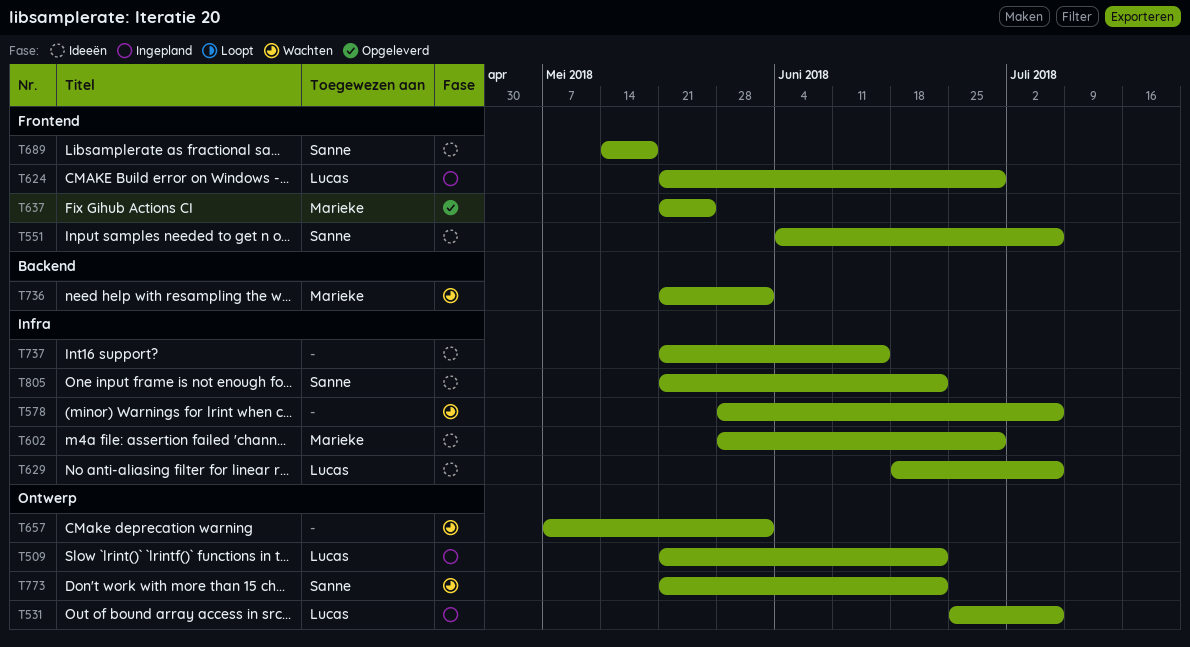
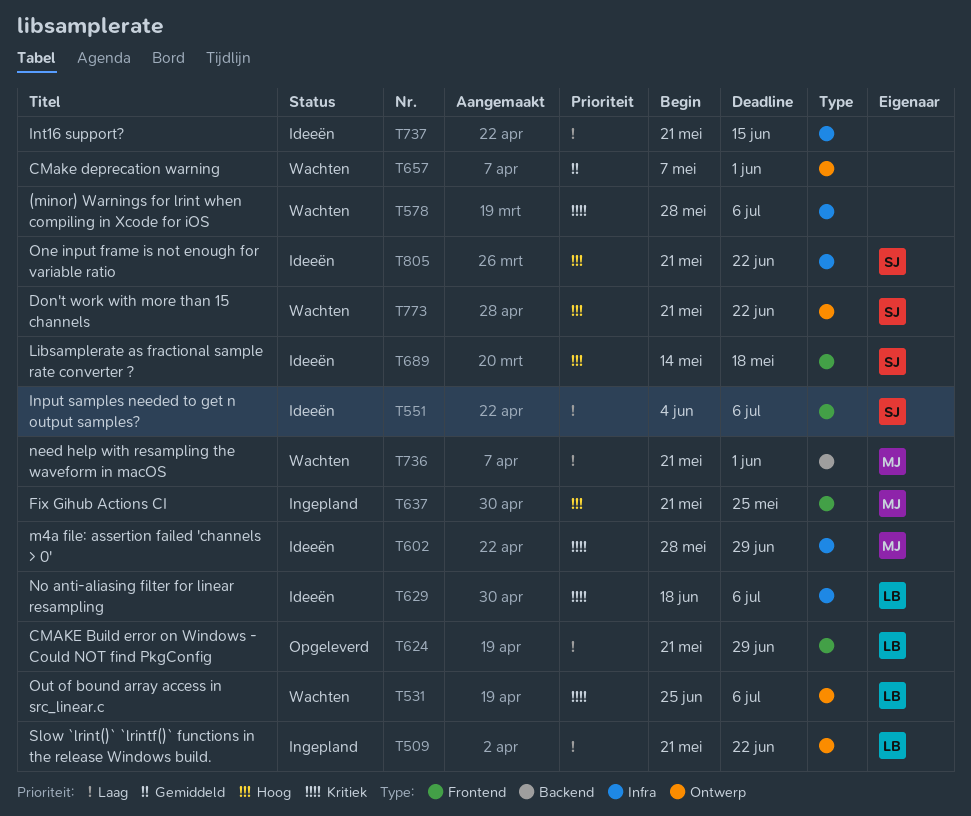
T531, status: Ingepland -> Wachten
T624, status: Ingepland -> Opgeleverd
T637, status: Opgeleverd -> Ingepland

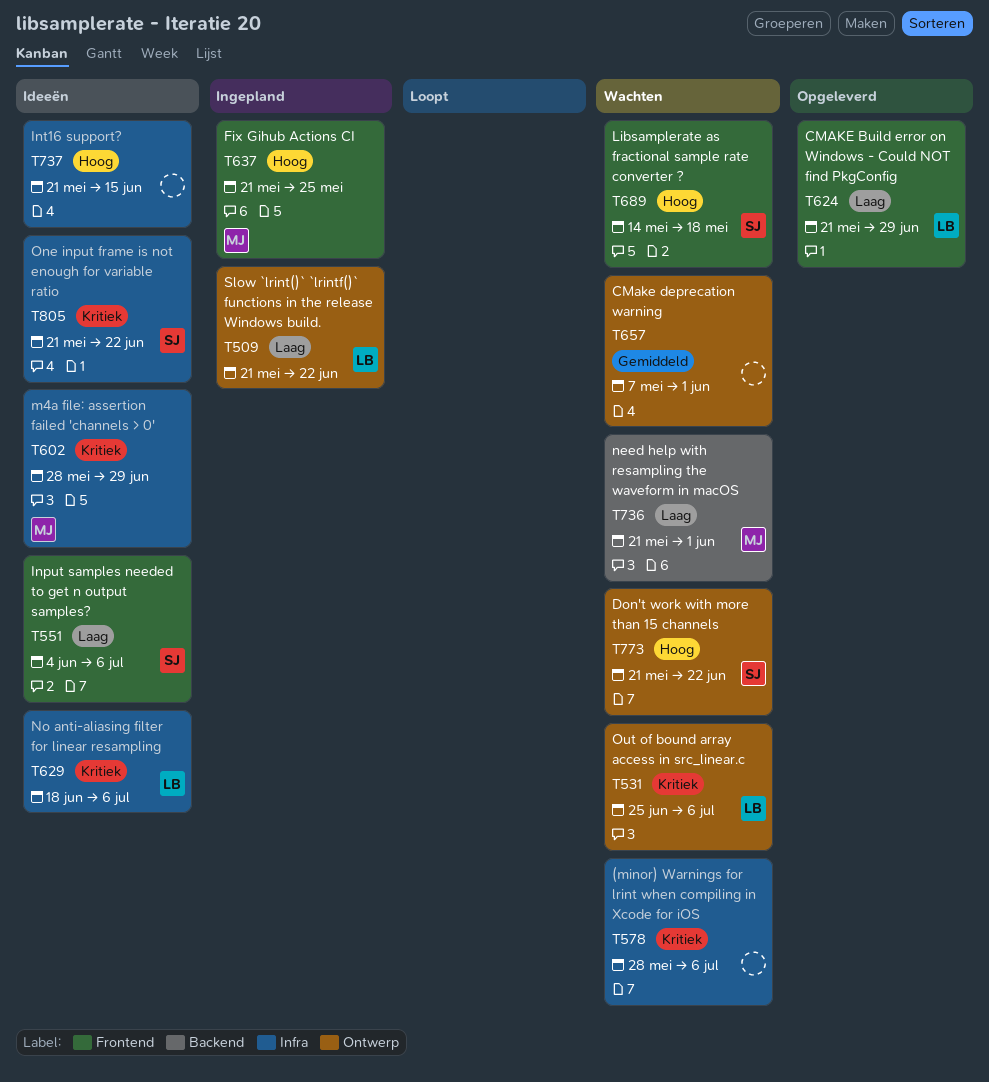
T689, status: Ideeën -> Wachten
T737, priority: Laag -> Hoog
T805, priority: Hoog -> Kritiek

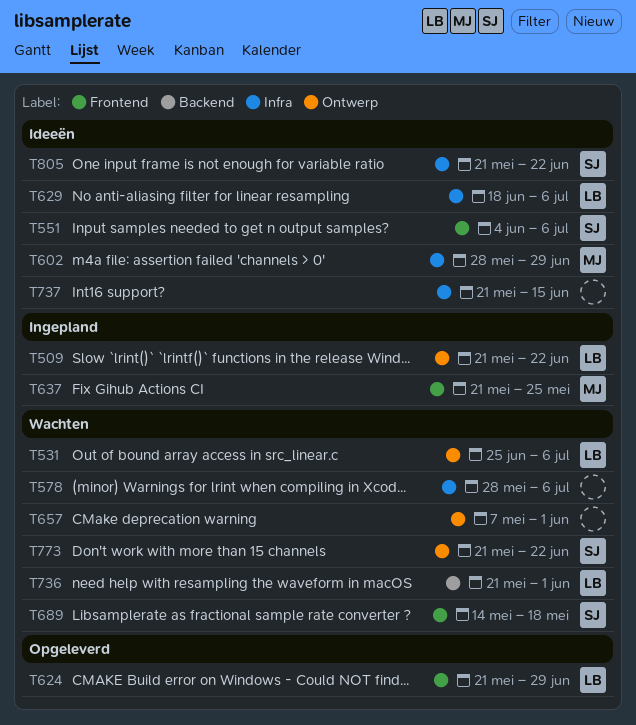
T736, owner: MJ -> LB

